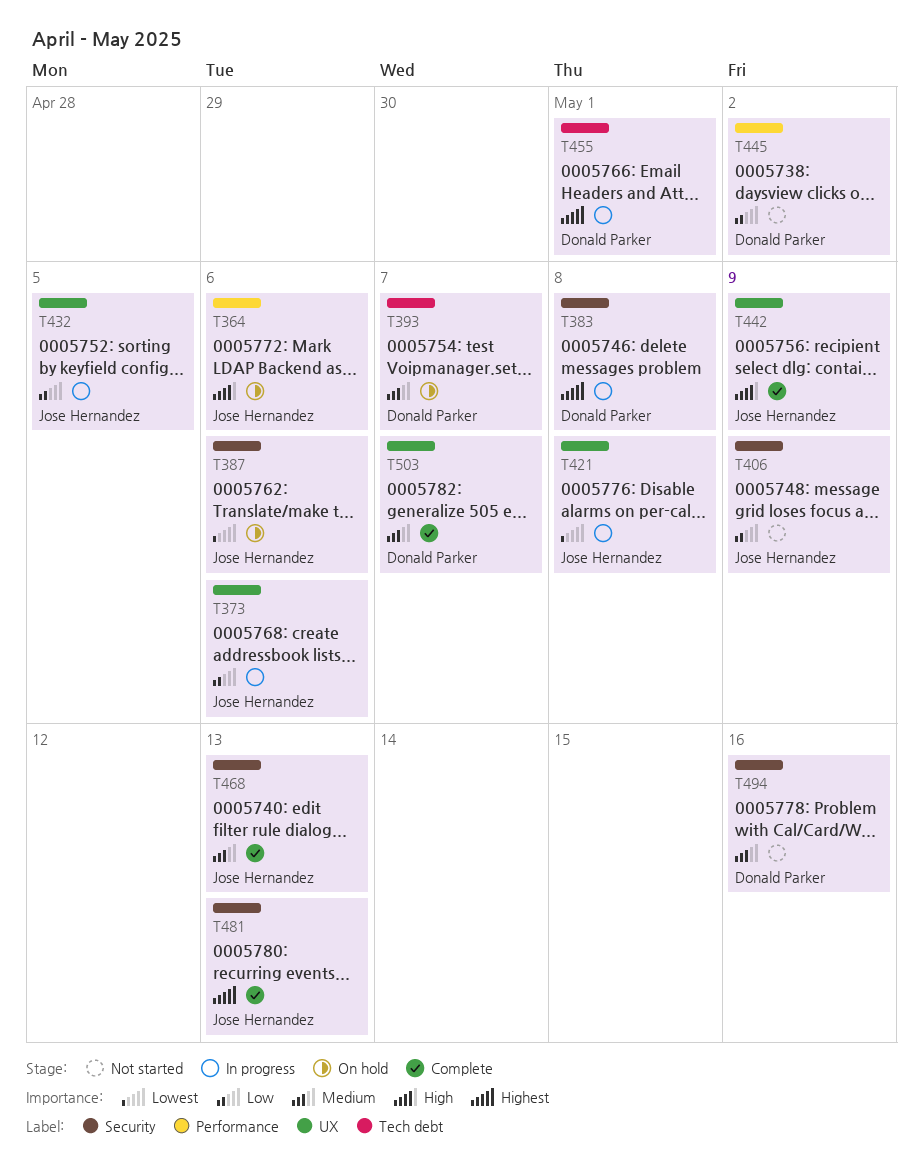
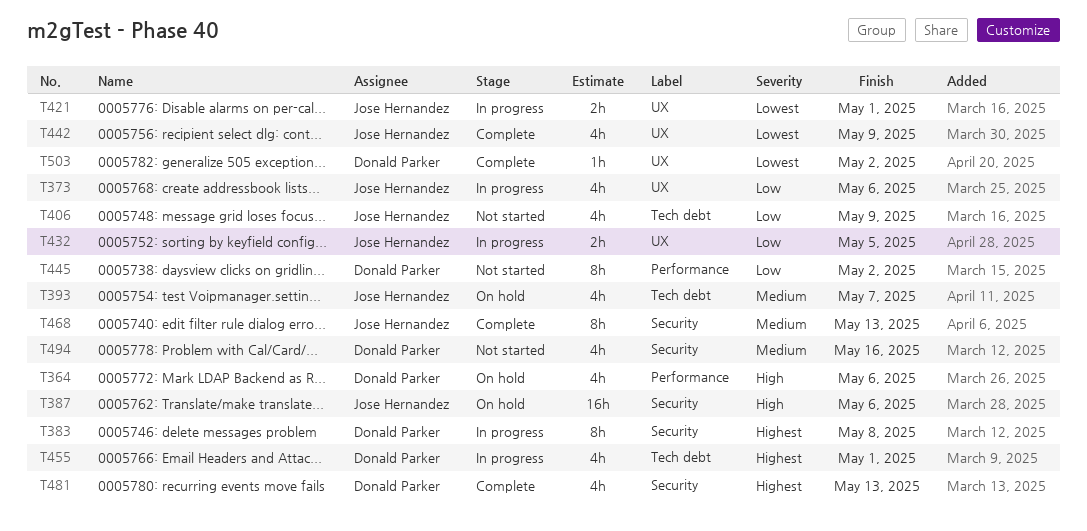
T364, owner: Jose Hernandez -> Donald Parker
T387, priority: Lowest -> High
T393, owner: Donald Parker -> Jose Hernandez
T406, label: Security -> Tech debt
T421, due: May 8 -> May 1
T442, priority: High -> Lowest
T481, owner: Jose Hernandez -> Donald Parker
T503, priority: Medium -> Lowest
T503, due: May 7 -> May 2

